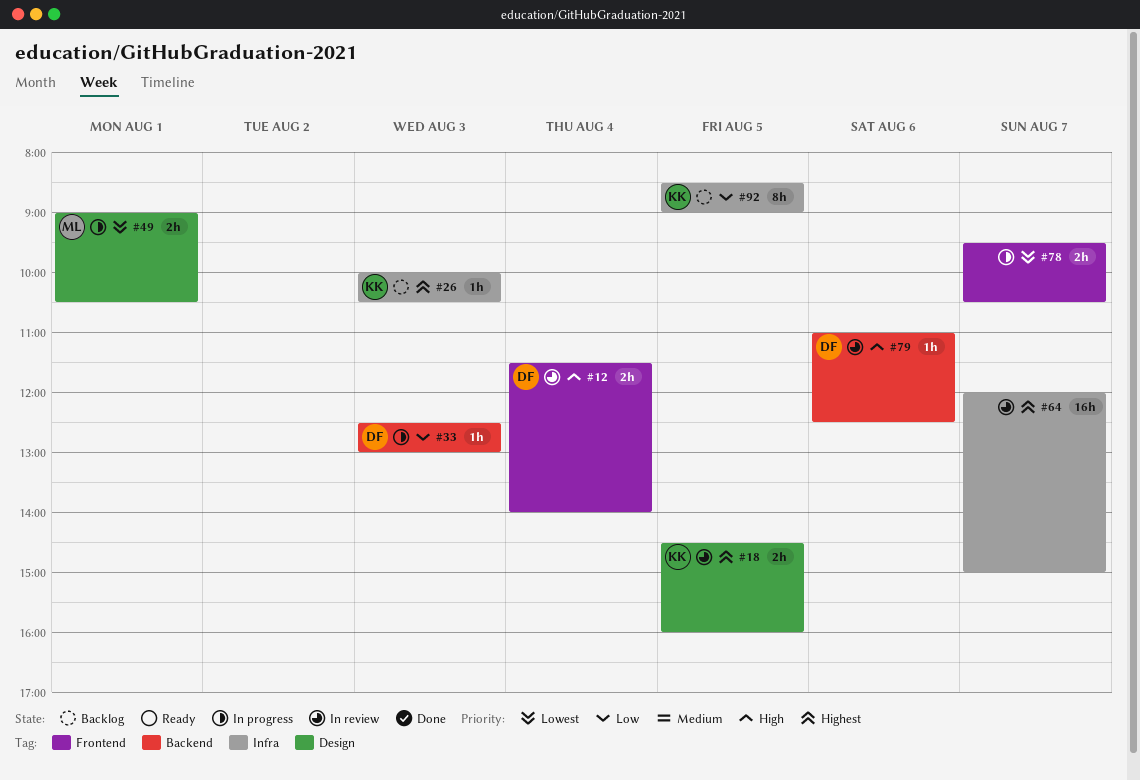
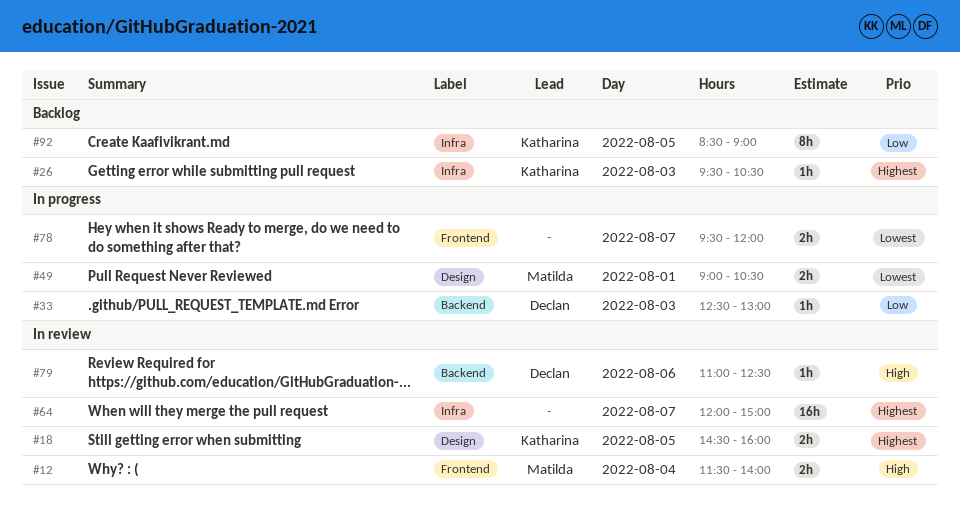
#12, owner: Declan -> Matilda
#26, begins: 10:00 -> 09:30
#78, ends: 10:30 -> 12:00

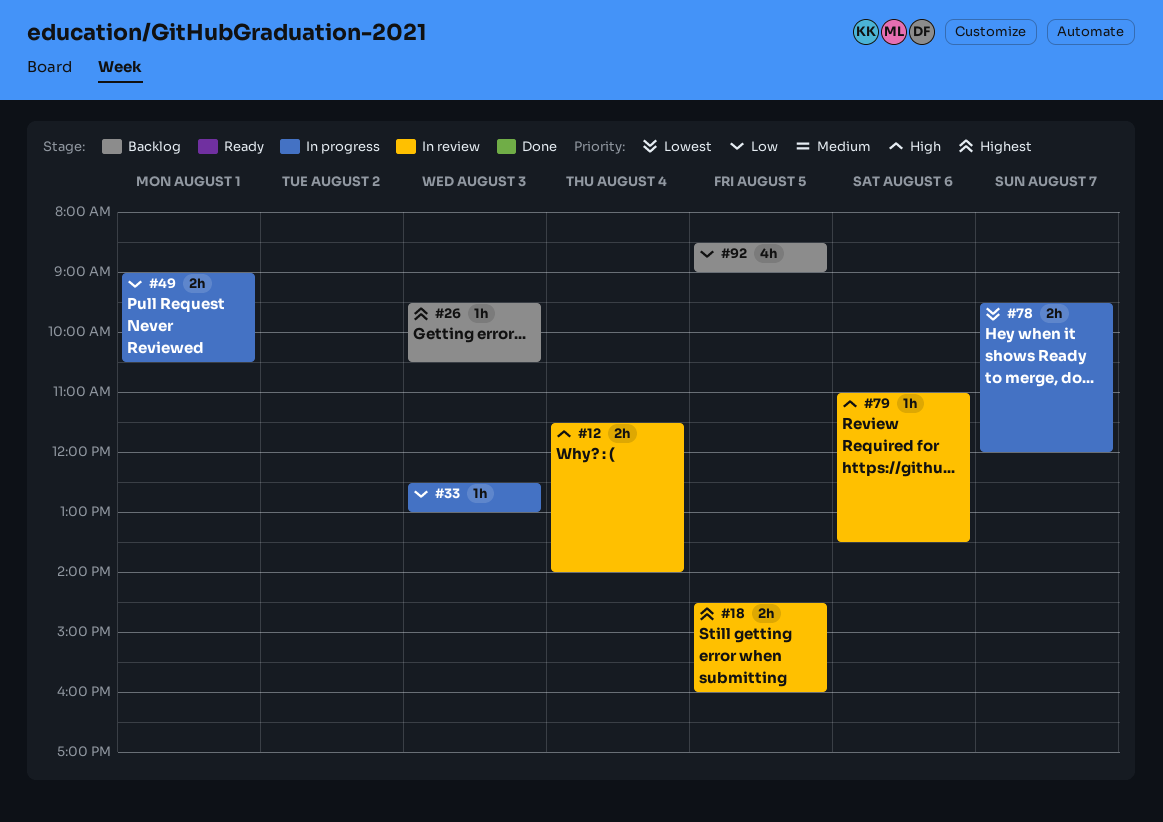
#49, priority: Lowest -> Low
#64: present -> none
#79, ends: 12:30 -> 13:30
#92, estimate: 8h -> 4h

